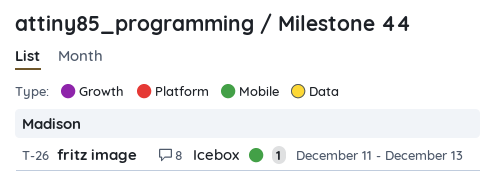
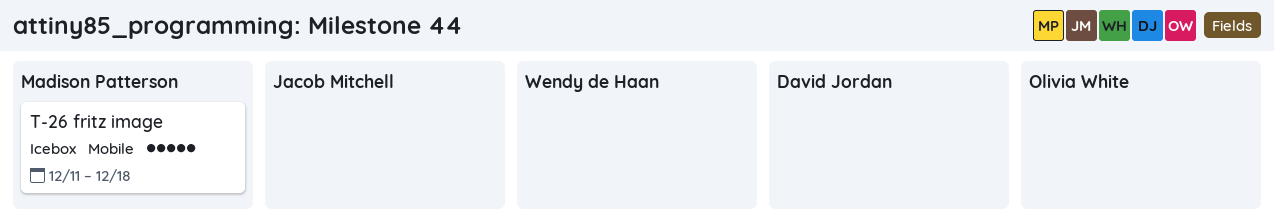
T-26, estimate: 1 -> 5
T-26, due: Dec 13 -> Dec 18

